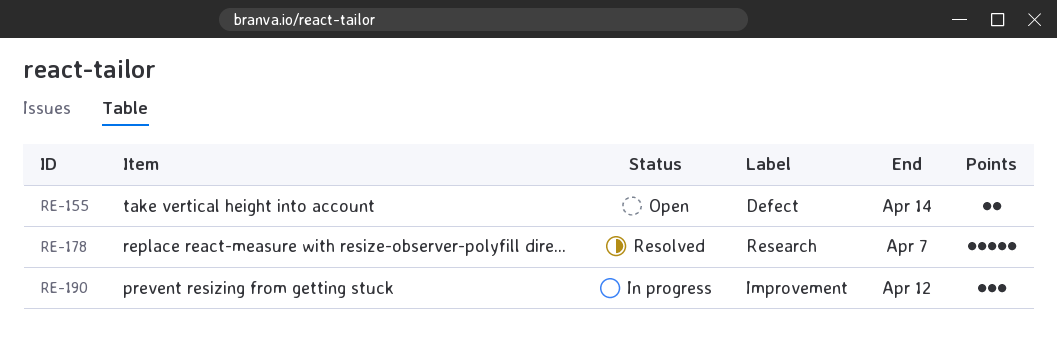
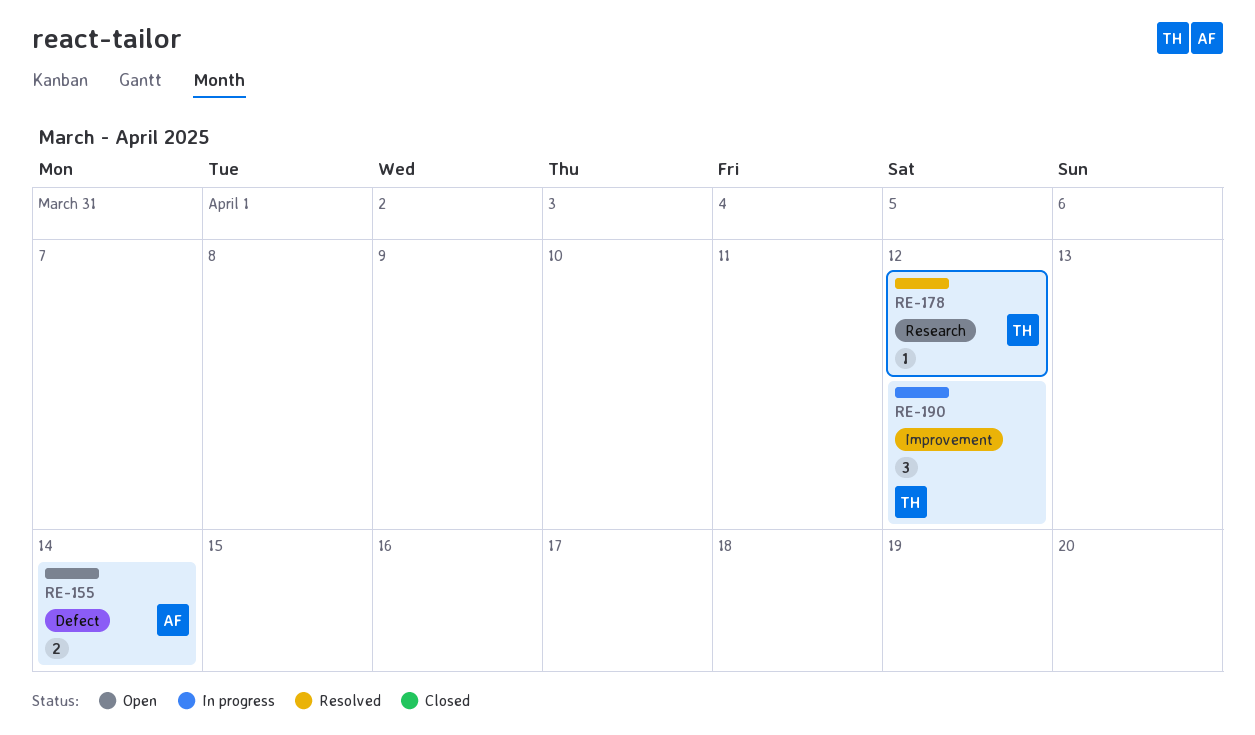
RE-178, estimate: 5 -> 1
RE-178, due: Apr 7 -> Apr 12

